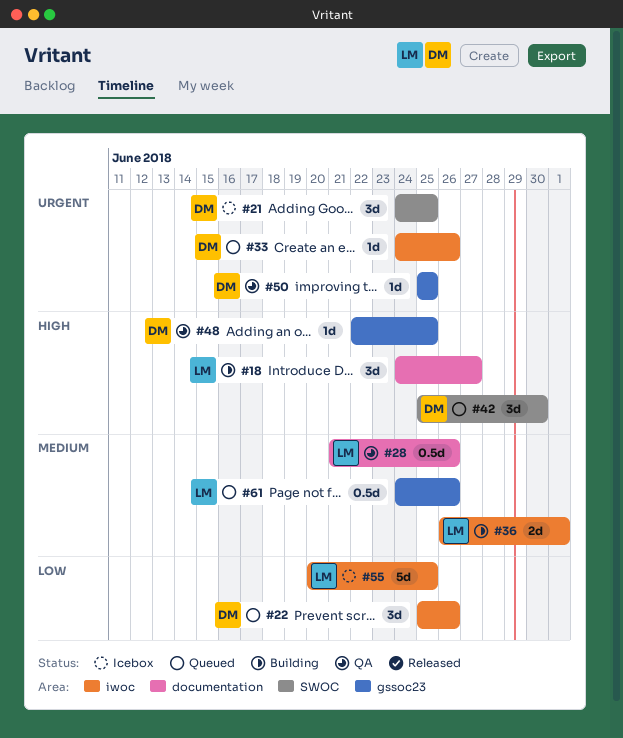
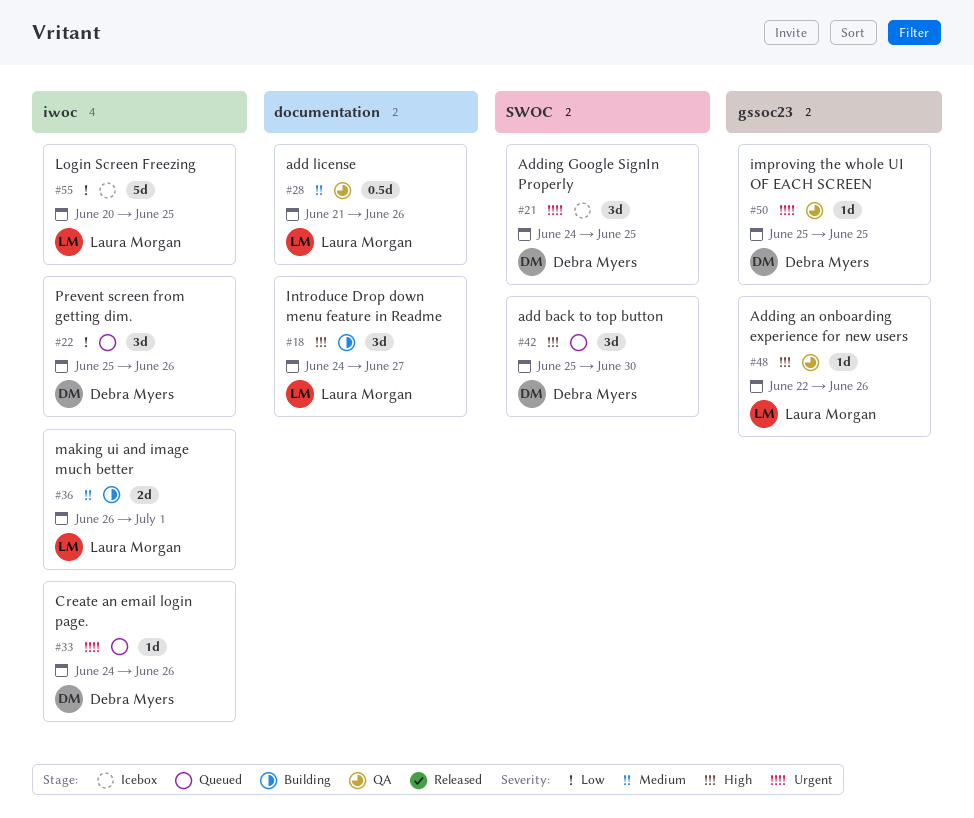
#48, owner: Debra Myers -> Laura Morgan
#48, due: Jun 25 -> Jun 26
#61: present -> none

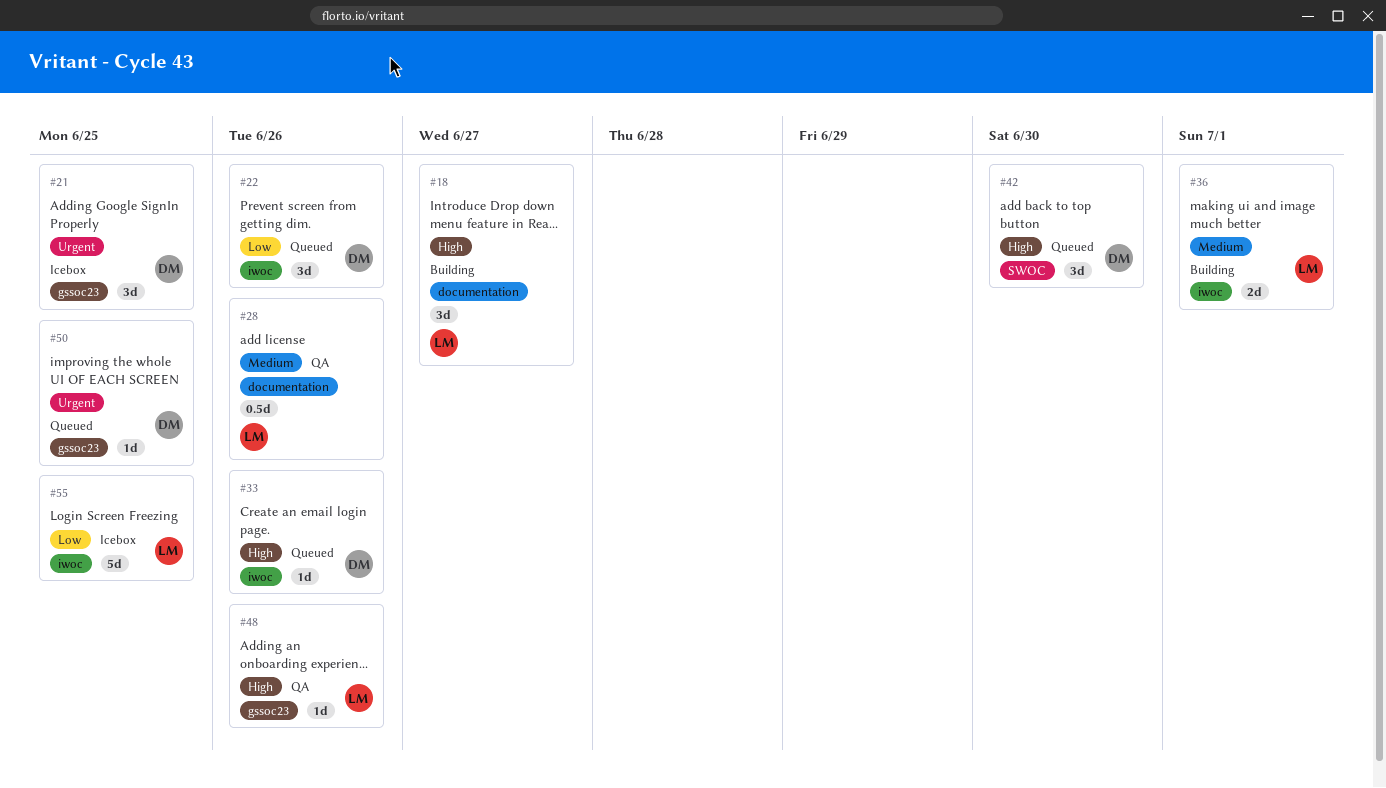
#21, label: SWOC -> gssoc23
#33, priority: Urgent -> High
#50, status: QA -> Queued

